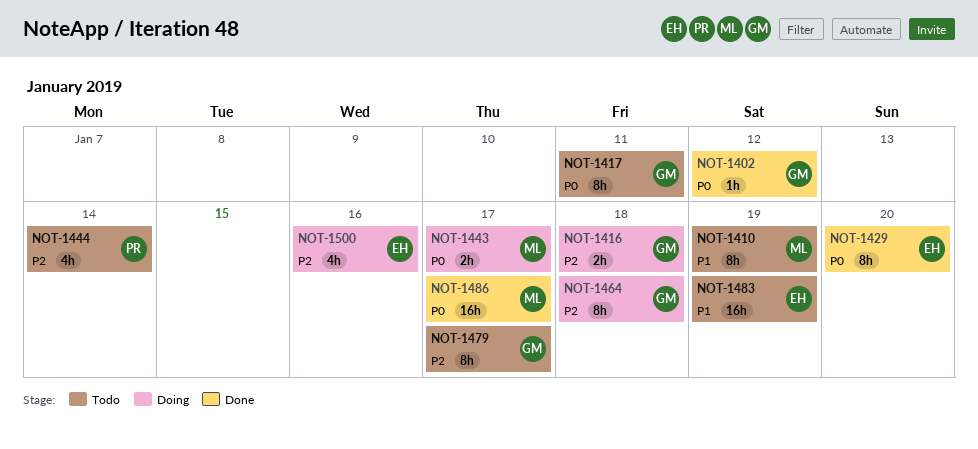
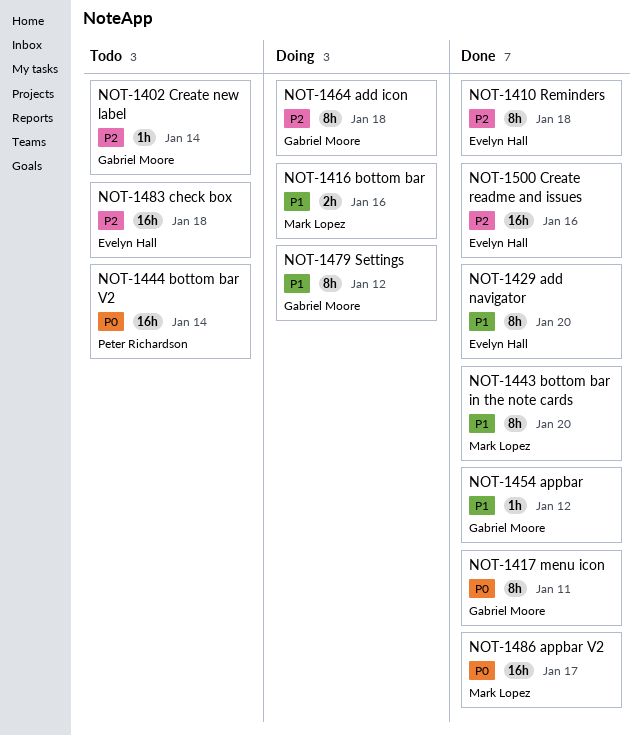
NOT-1402, status: Done -> Todo
NOT-1402, priority: P0 -> P2
NOT-1402, due: Jan 12 -> Jan 14
NOT-1410, status: Todo -> Done
NOT-1410, owner: Mark Lopez -> Evelyn Hall
NOT-1410, priority: P1 -> P2
NOT-1410, due: Jan 19 -> Jan 18
NOT-1416, owner: Gabriel Moore -> Mark Lopez
NOT-1416, priority: P2 -> P1
NOT-1416, due: Jan 18 -> Jan 16
NOT-1417, status: Todo -> Done
NOT-1429, priority: P0 -> P1
NOT-1443, status: Doing -> Done
NOT-1443, priority: P0 -> P1
NOT-1443, estimate: 2h -> 8h
NOT-1443, due: Jan 17 -> Jan 20
NOT-1444, priority: P2 -> P0
NOT-1444, estimate: 4h -> 16h
NOT-1454: none -> present
NOT-1479, status: Todo -> Doing
NOT-1479, priority: P2 -> P1
NOT-1479, due: Jan 17 -> Jan 12
NOT-1483, priority: P1 -> P2
NOT-1483, due: Jan 19 -> Jan 18
NOT-1500, status: Doing -> Done
NOT-1500, estimate: 4h -> 16h

